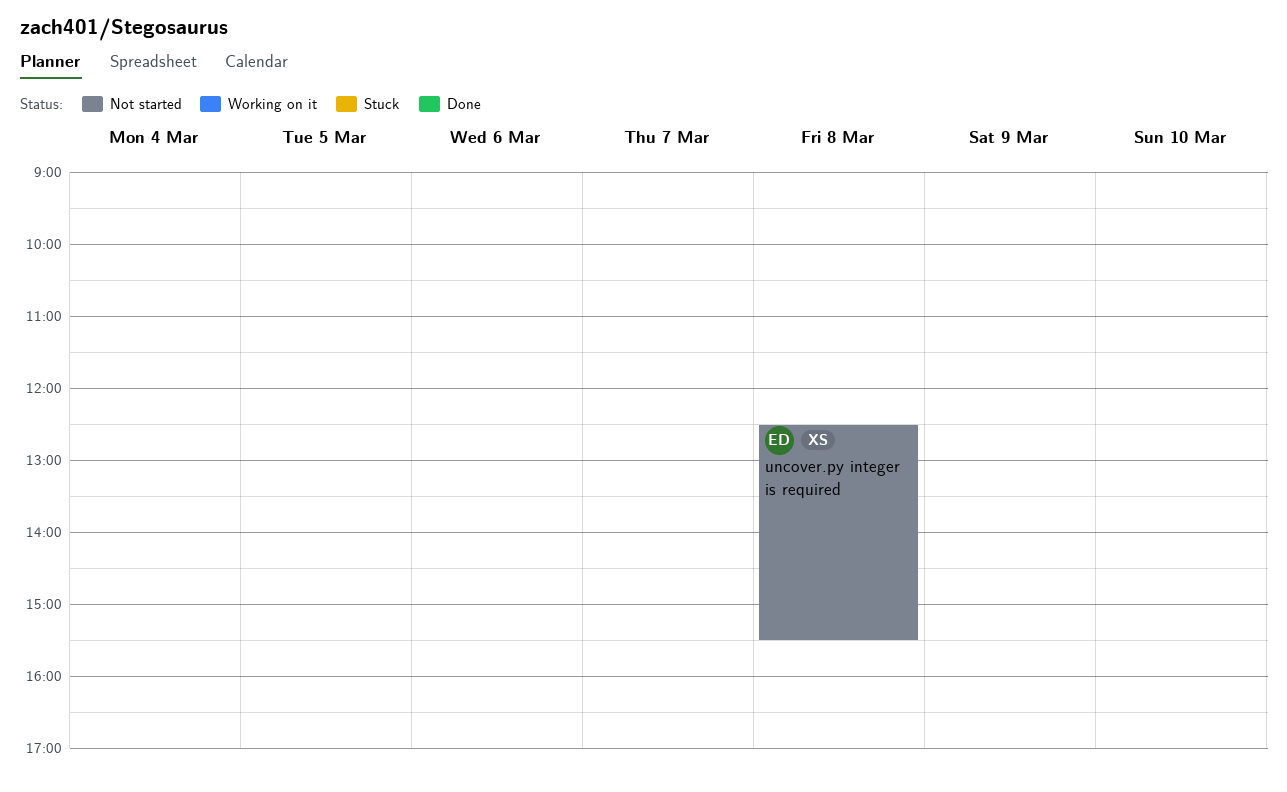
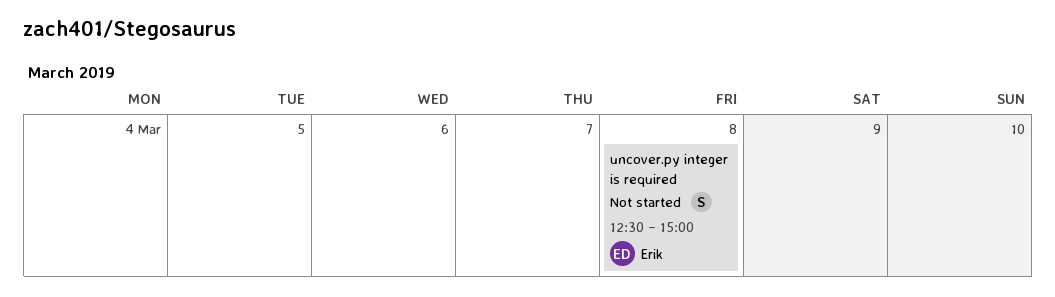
uncover.py integer is required, estimate: XS -> S
uncover.py integer is required, ends: 15:30 -> 15:00

